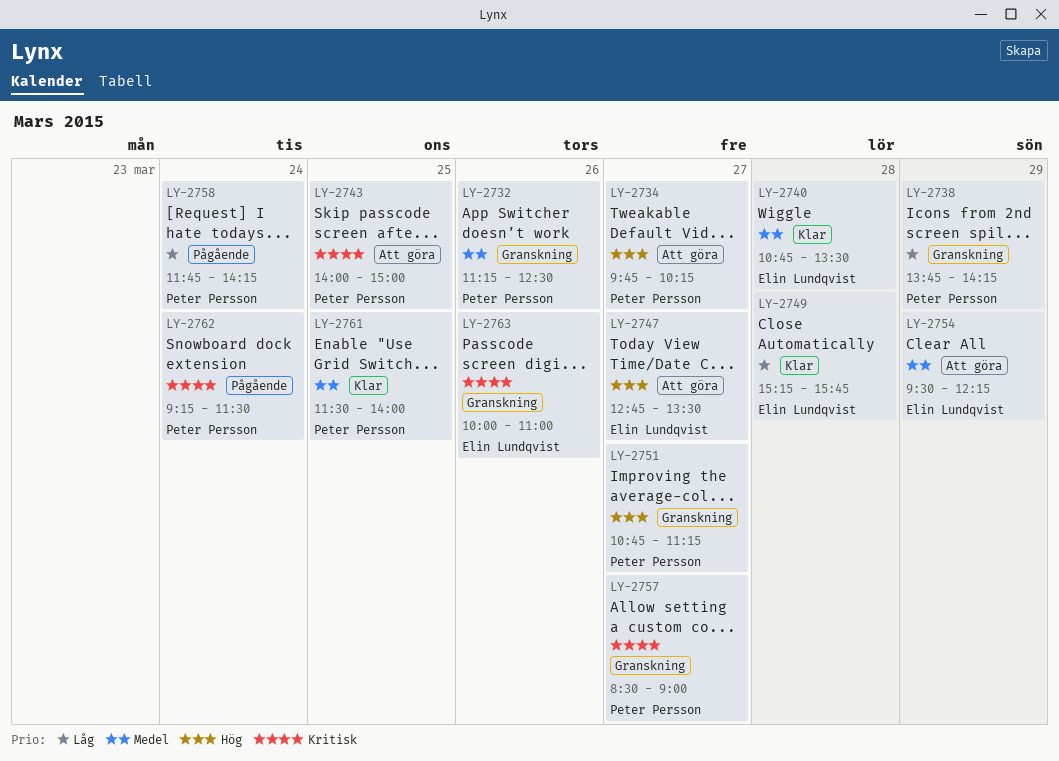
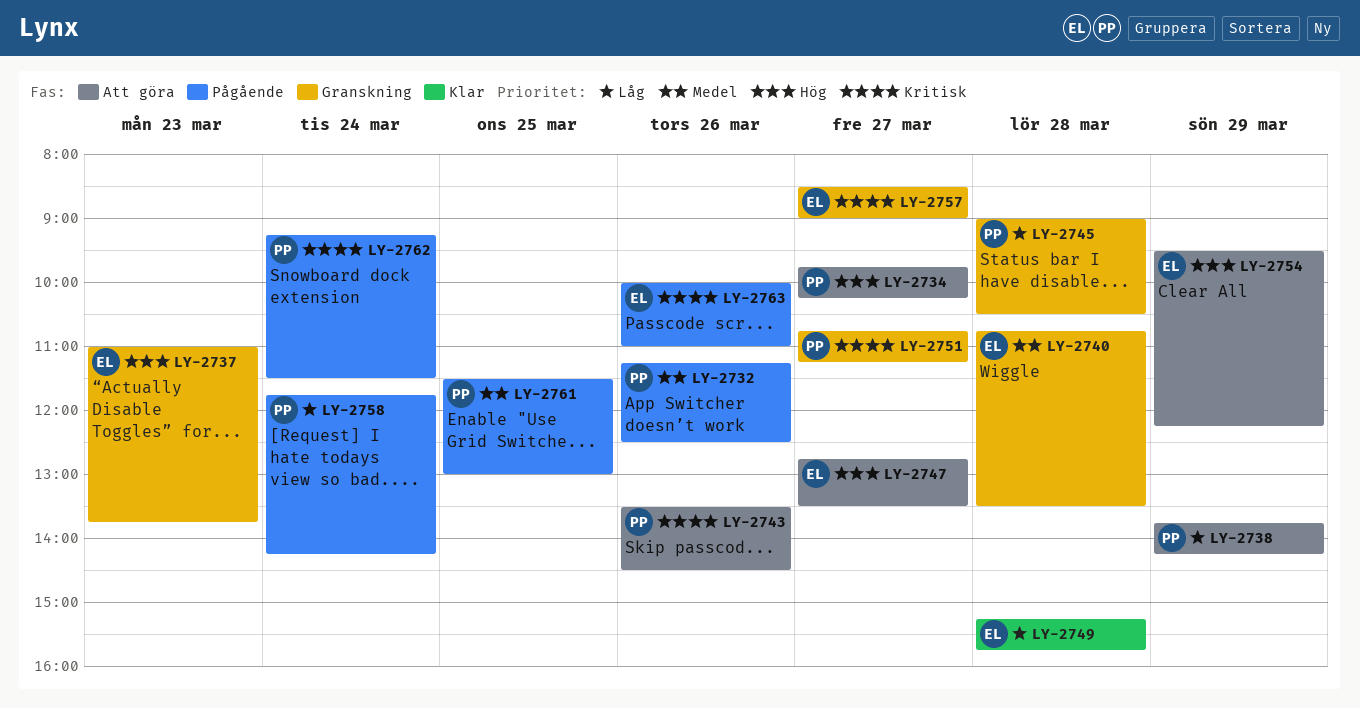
LY-2732, status: Granskning -> Pågående
LY-2737: none -> present
LY-2738, status: Granskning -> Att göra
LY-2740, status: Klar -> Granskning
LY-2743, day: Mar 25 -> Mar 26
LY-2743, begins: 14:00 -> 13:30
LY-2743, ends: 15:00 -> 14:30
LY-2745: none -> present
LY-2751, priority: Hög -> Kritisk
LY-2754, priority: Medel -> Hög
LY-2757, owner: Peter Persson -> Elin Lundqvist
LY-2761, status: Klar -> Pågående
LY-2761, ends: 14:00 -> 13:00
LY-2763, status: Granskning -> Pågående

